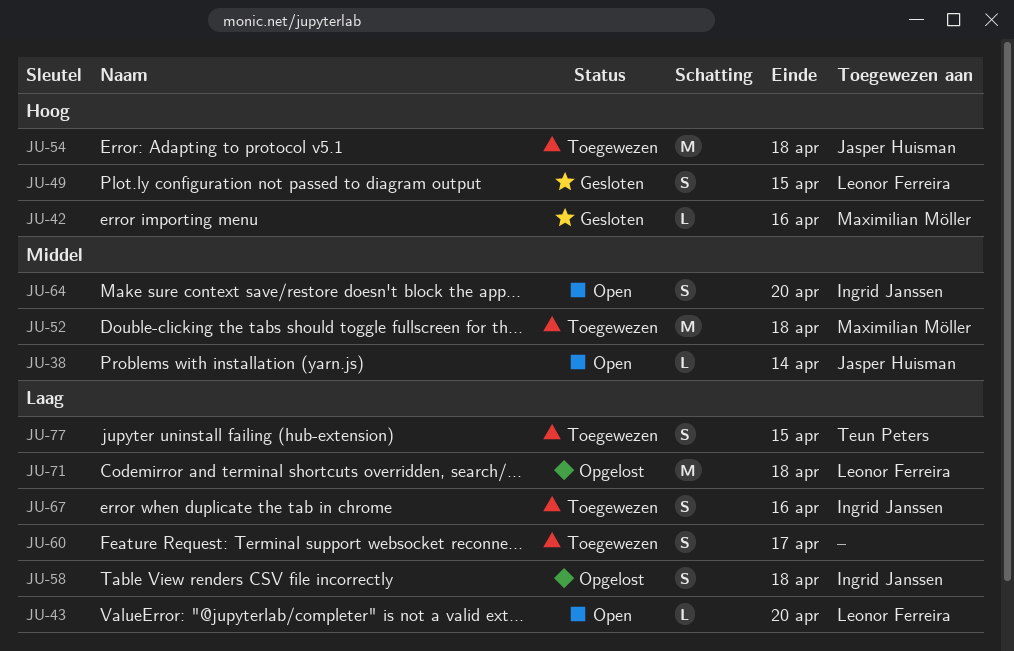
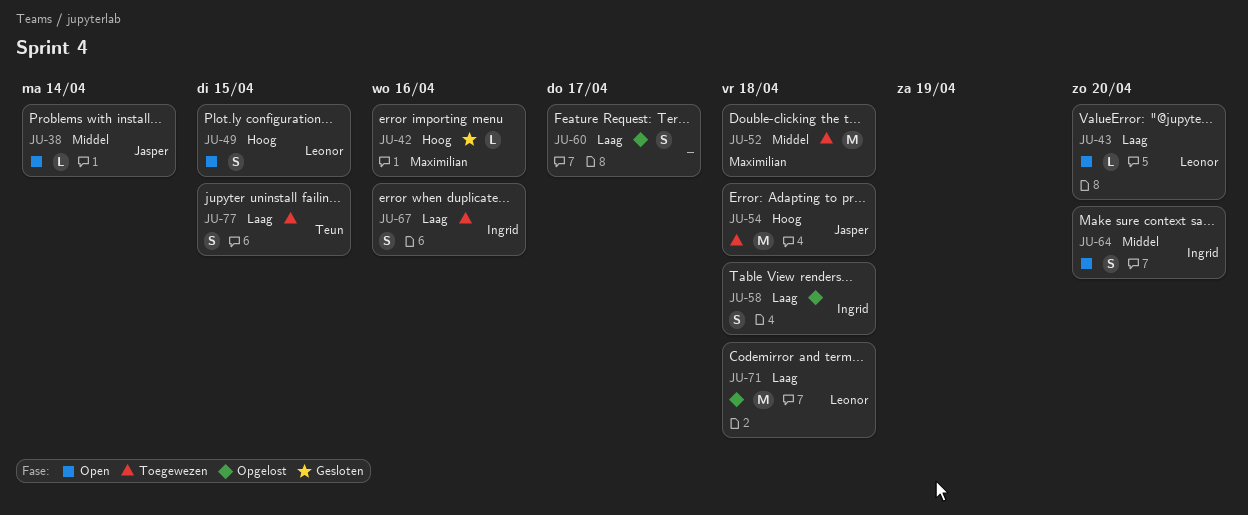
JU-49, status: Gesloten -> Open
JU-60, status: Toegewezen -> Opgelost

